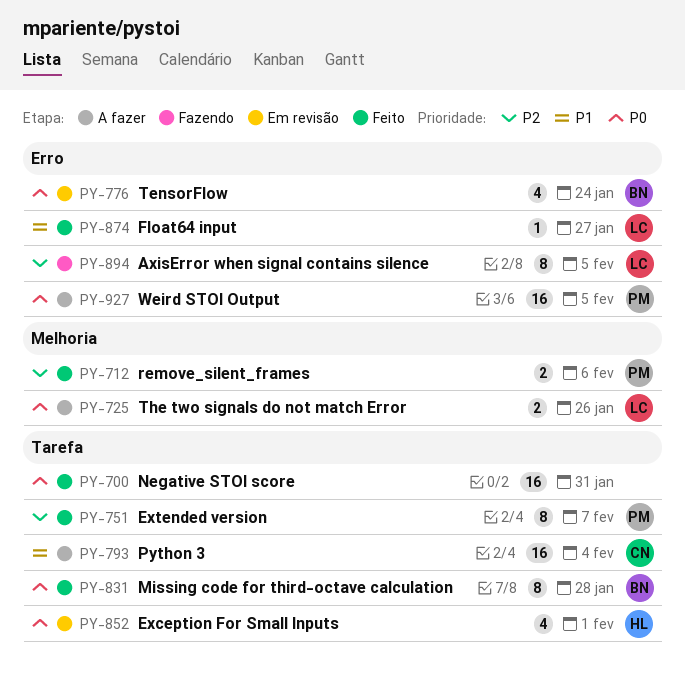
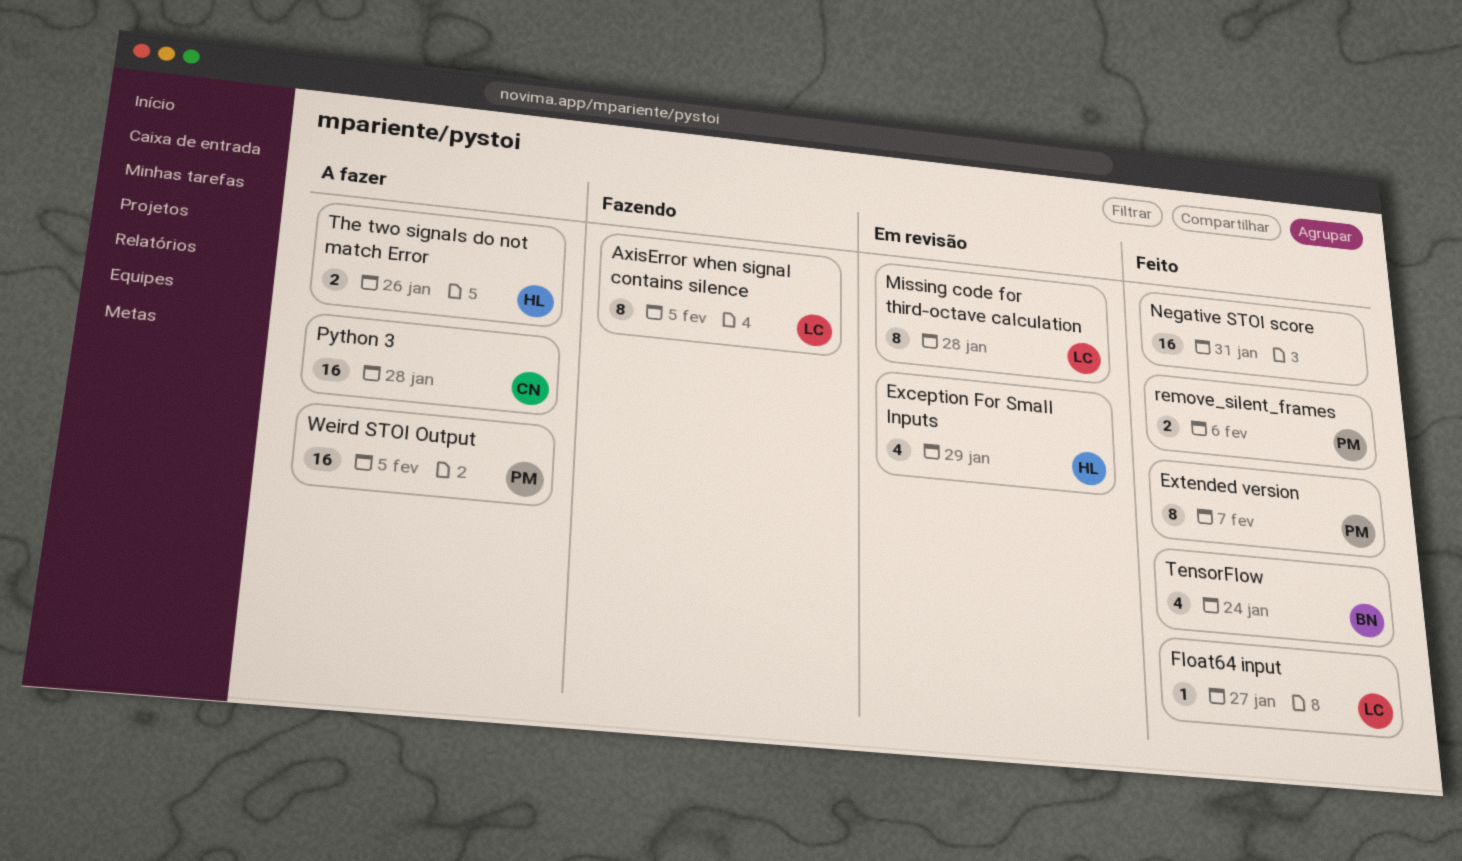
Exception For Small Inputs, due: Feb 1 -> Jan 29
Missing code for third-octave calculation, status: Feito -> Em revisão
Missing code for third-octave calculation, owner: BN -> LC
Python 3, due: Feb 4 -> Jan 28
TensorFlow, status: Em revisão -> Feito
The two signals do not match Error, owner: LC -> HL

